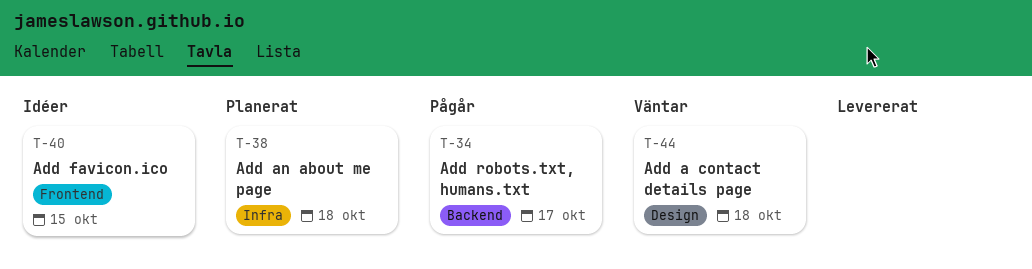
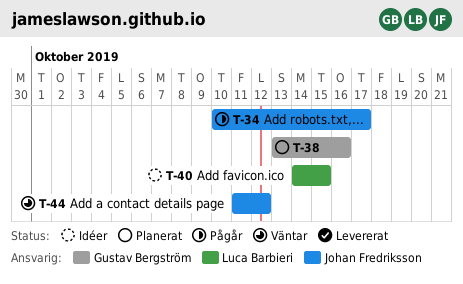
T-38, due: Oct 18 -> Oct 16
T-44, due: Oct 18 -> Oct 12

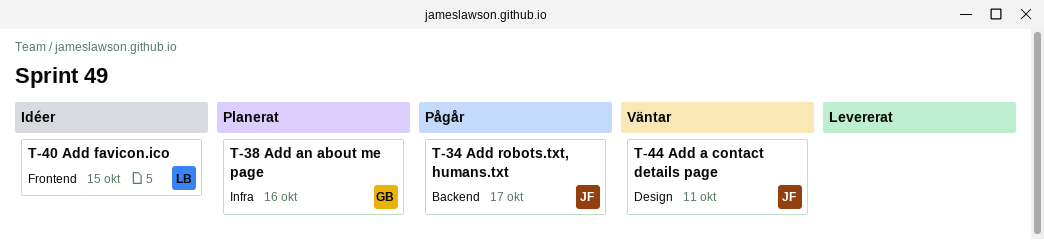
T-44, due: Oct 12 -> Oct 11

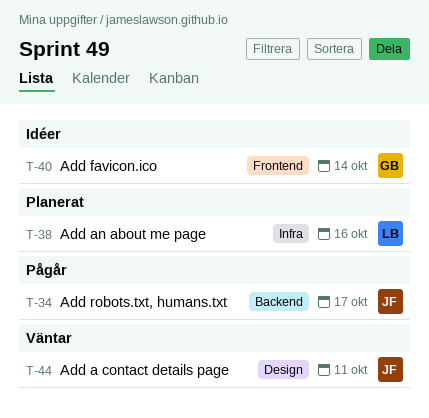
T-38, owner: GB -> LB
T-40, owner: LB -> GB
T-40, due: Oct 15 -> Oct 14

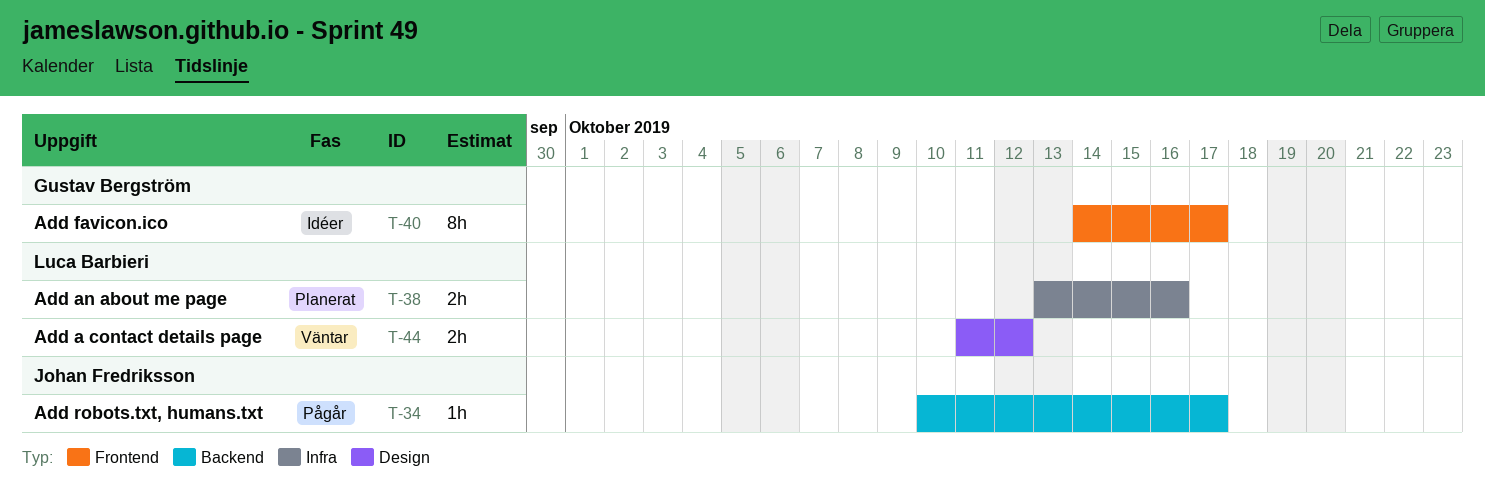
T-40, due: Oct 14 -> Oct 17
T-44, owner: Johan Fredriksson -> Luca Barbieri
T-44, due: Oct 11 -> Oct 12

